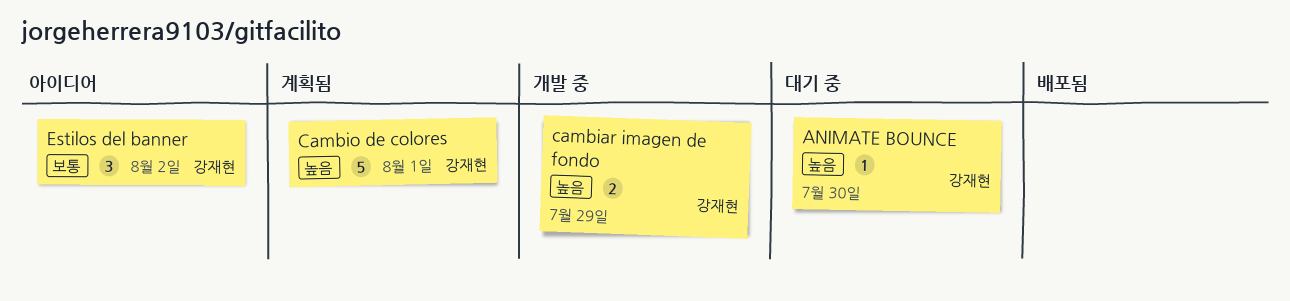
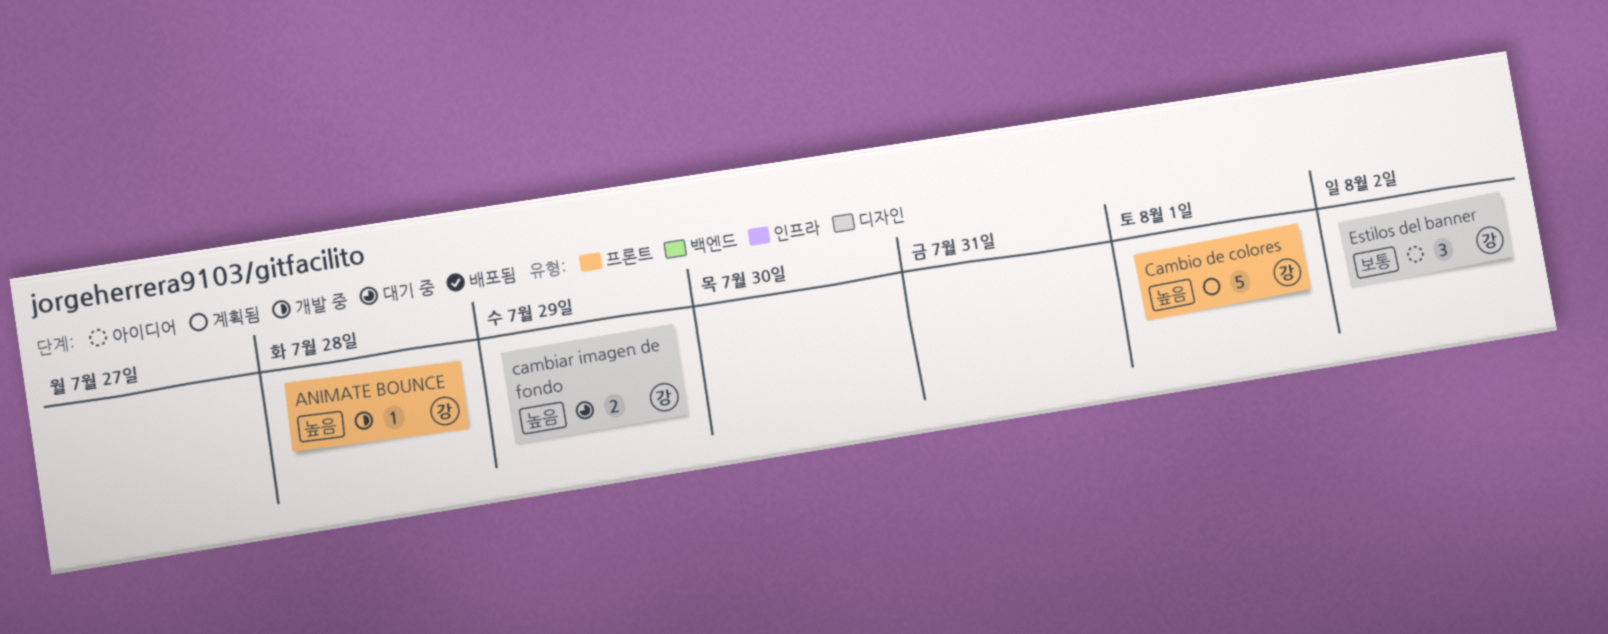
ANIMATE BOUNCE, status: 대기 중 -> 개발 중
ANIMATE BOUNCE, due: Jul 30 -> Jul 28
cambiar imagen de fondo, status: 개발 중 -> 대기 중

